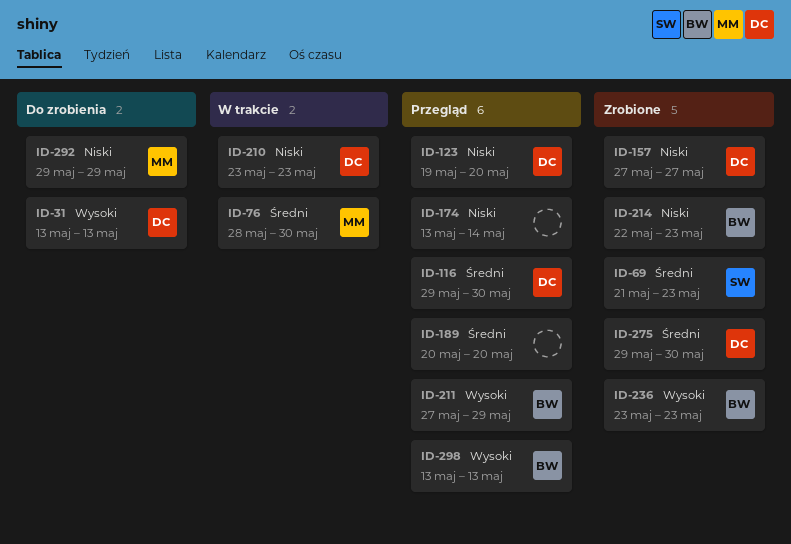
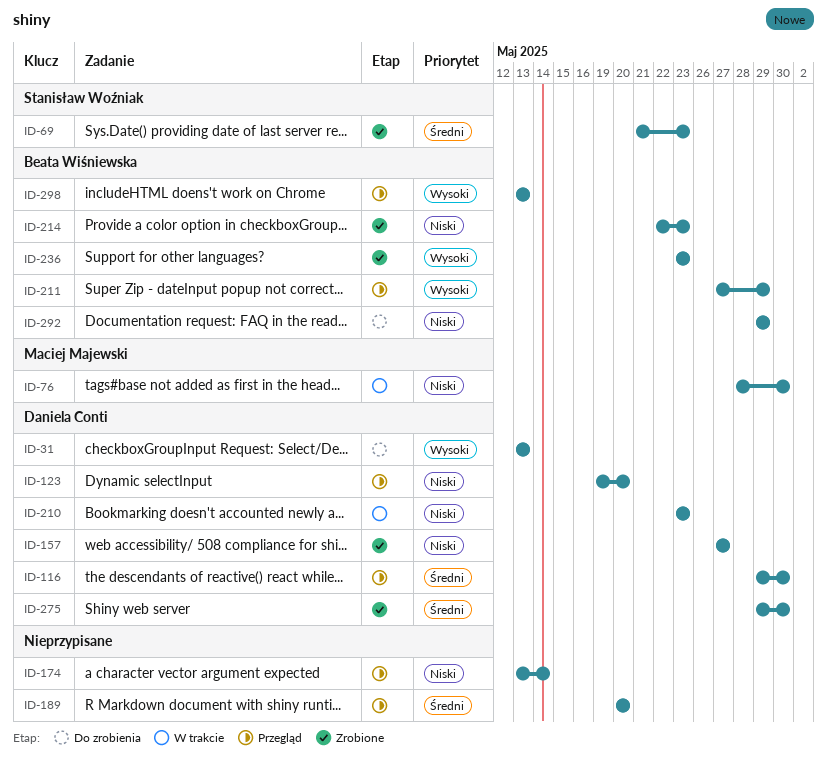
ID-76, priority: Średni -> Niski
ID-292, owner: Maciej Majewski -> Beata Wiśniewska

